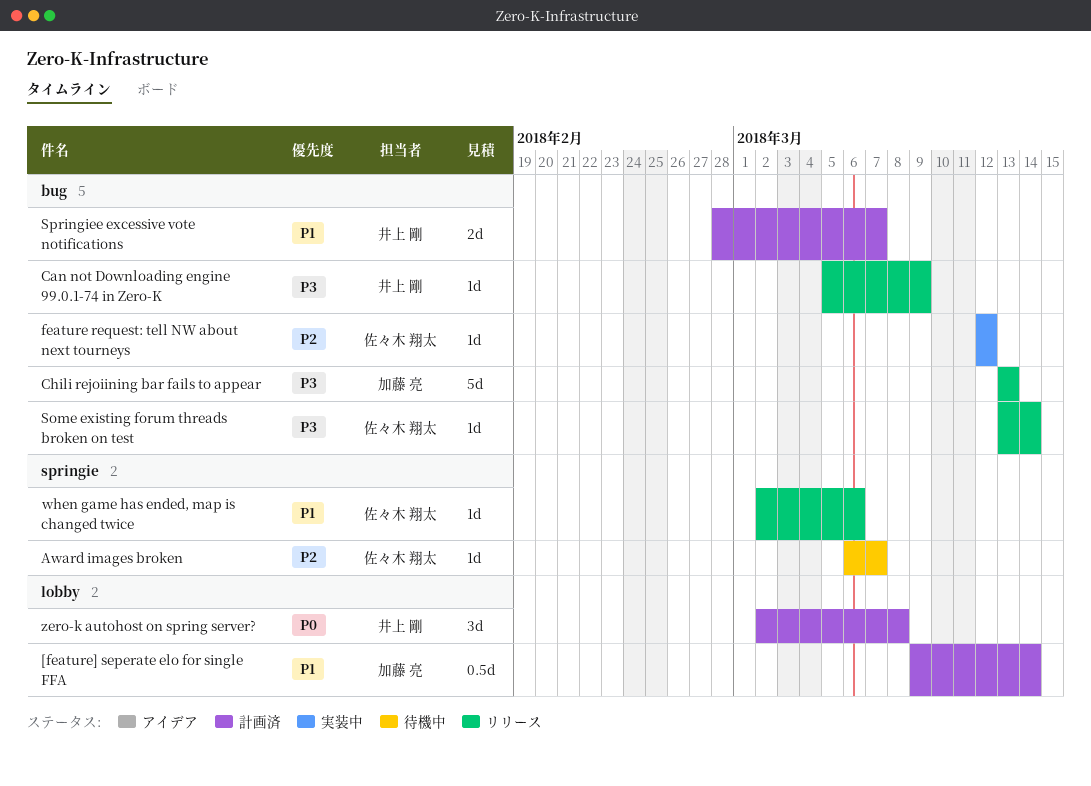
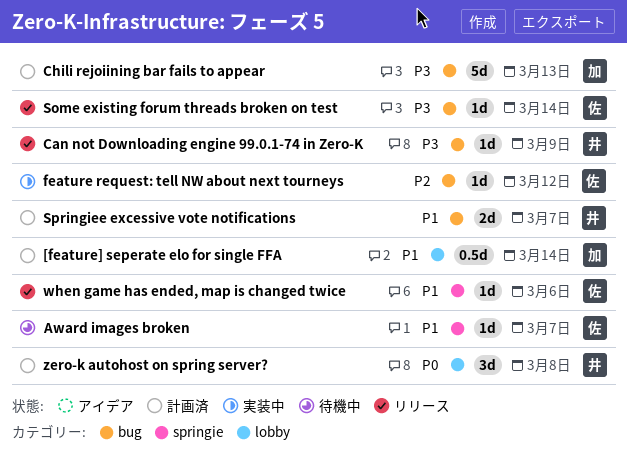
Award images broken, priority: P2 -> P1
Chili rejoiining bar fails to appear, status: リリース -> 計画済

